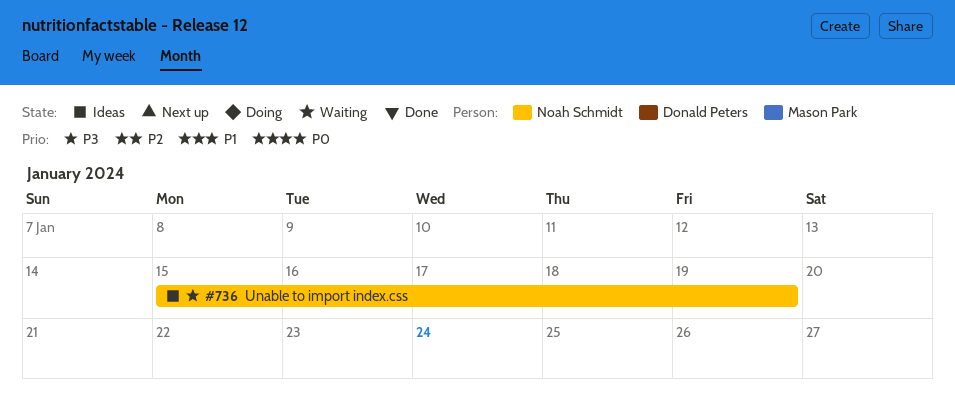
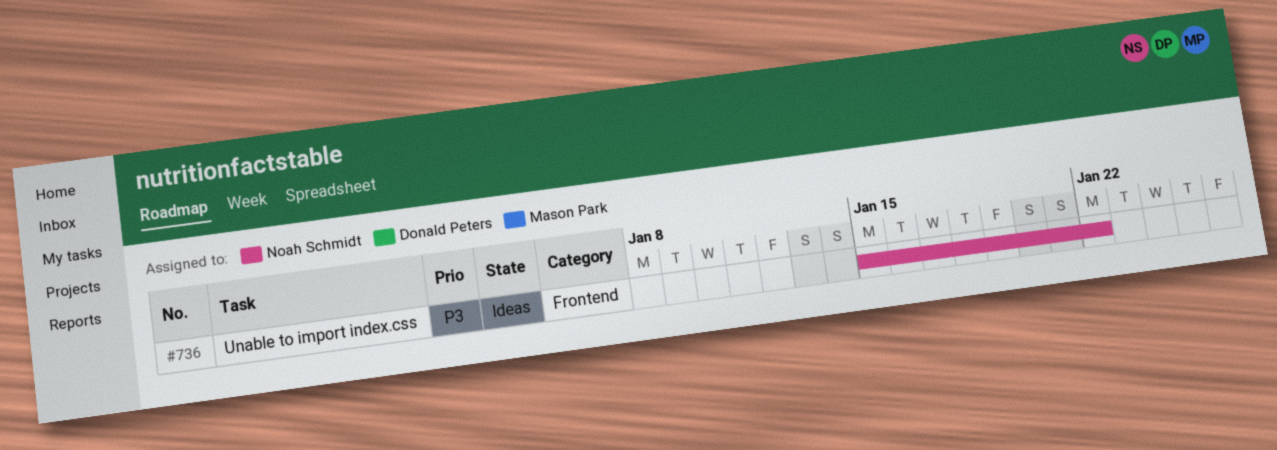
#736, due: Jan 19 -> Jan 22

